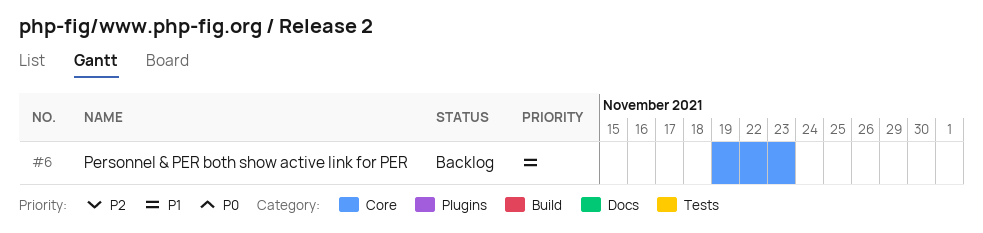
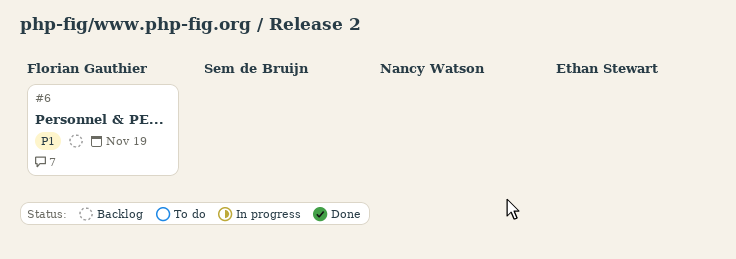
#6, due: Nov 23 -> Nov 19

